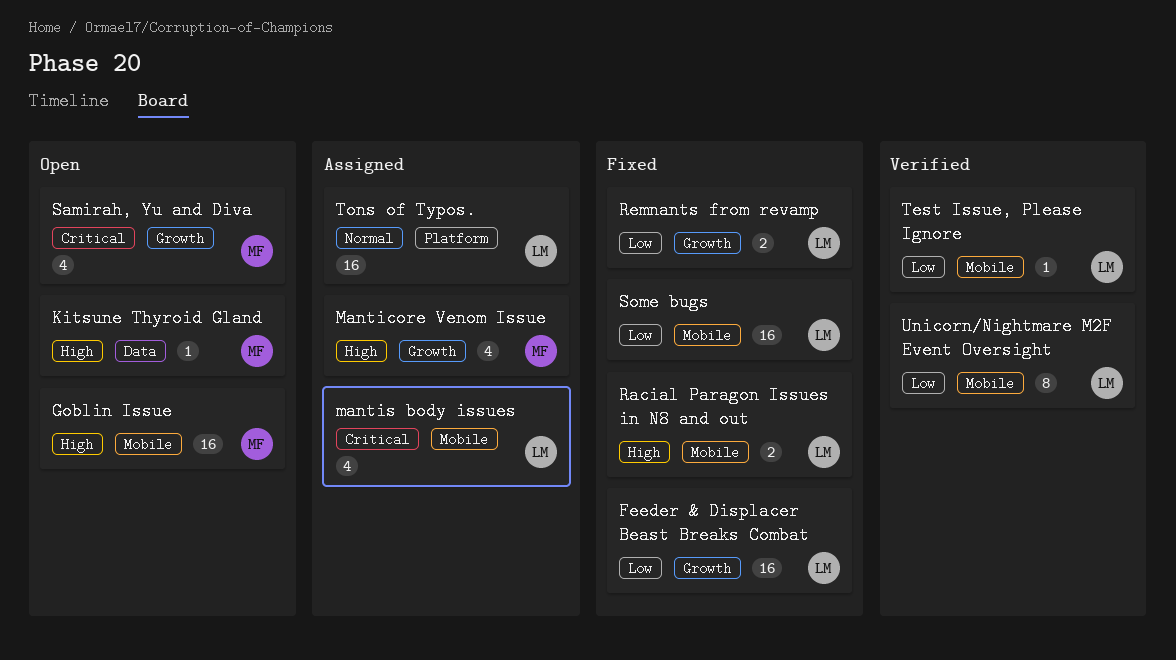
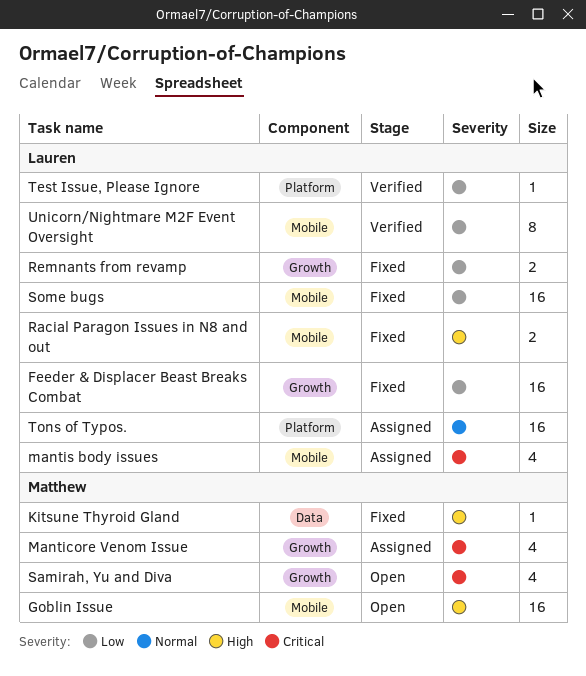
Kitsune Thyroid Gland, status: Open -> Fixed
Manticore Venom Issue, priority: High -> Critical
Test Issue, Please Ignore, label: Mobile -> Platform

